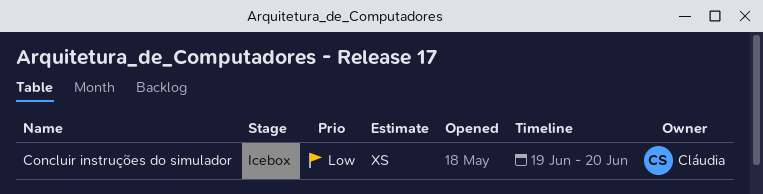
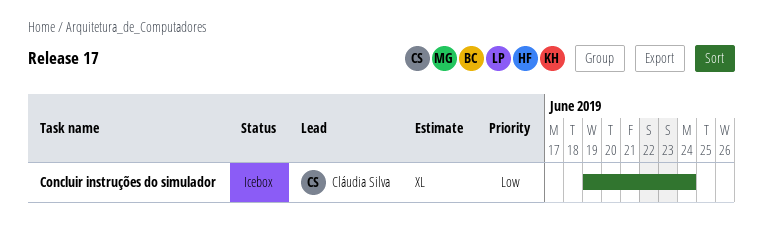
Concluir instruções do simulador, estimate: XS -> XL
Concluir instruções do simulador, due: Jun 20 -> Jun 24

